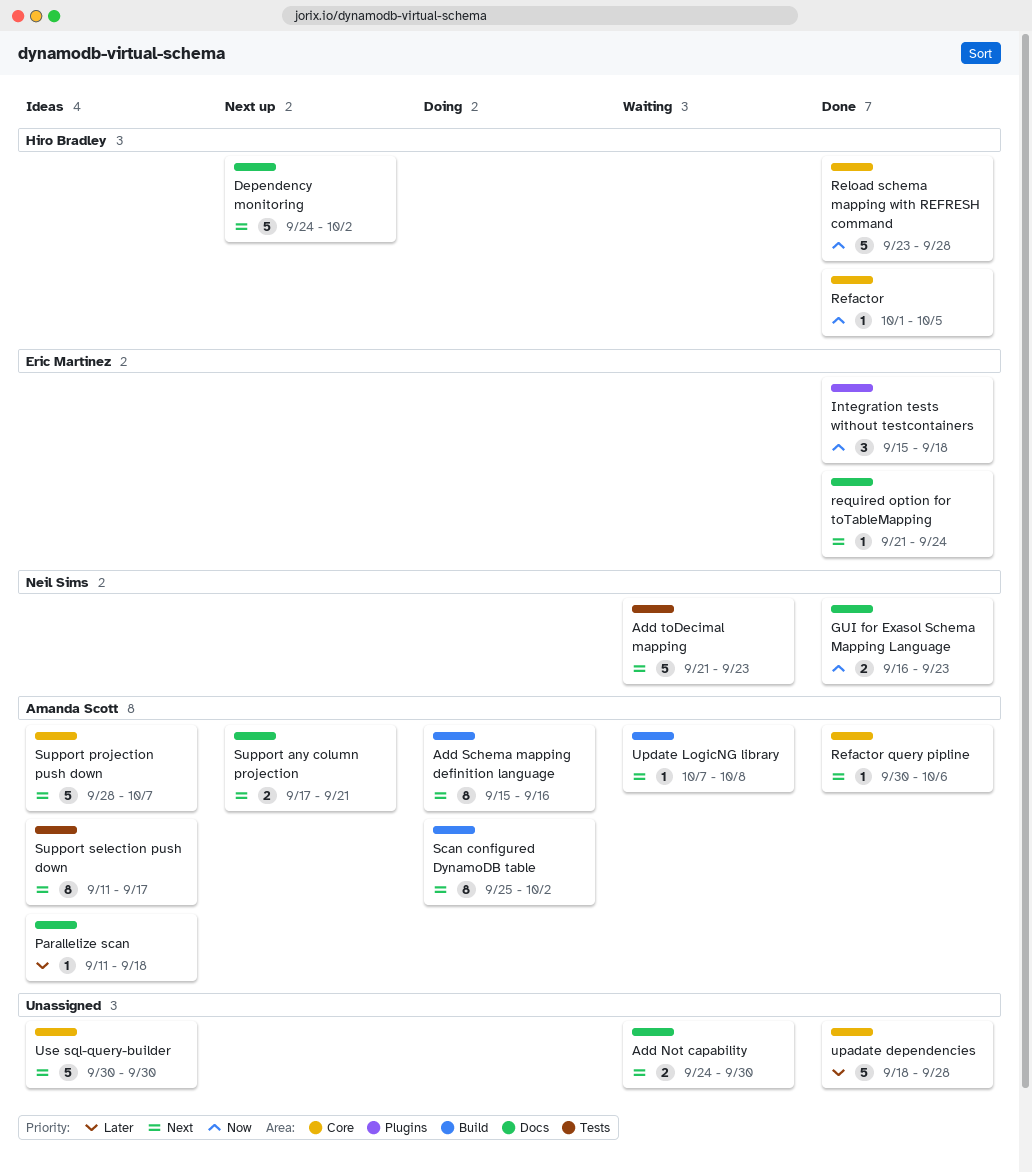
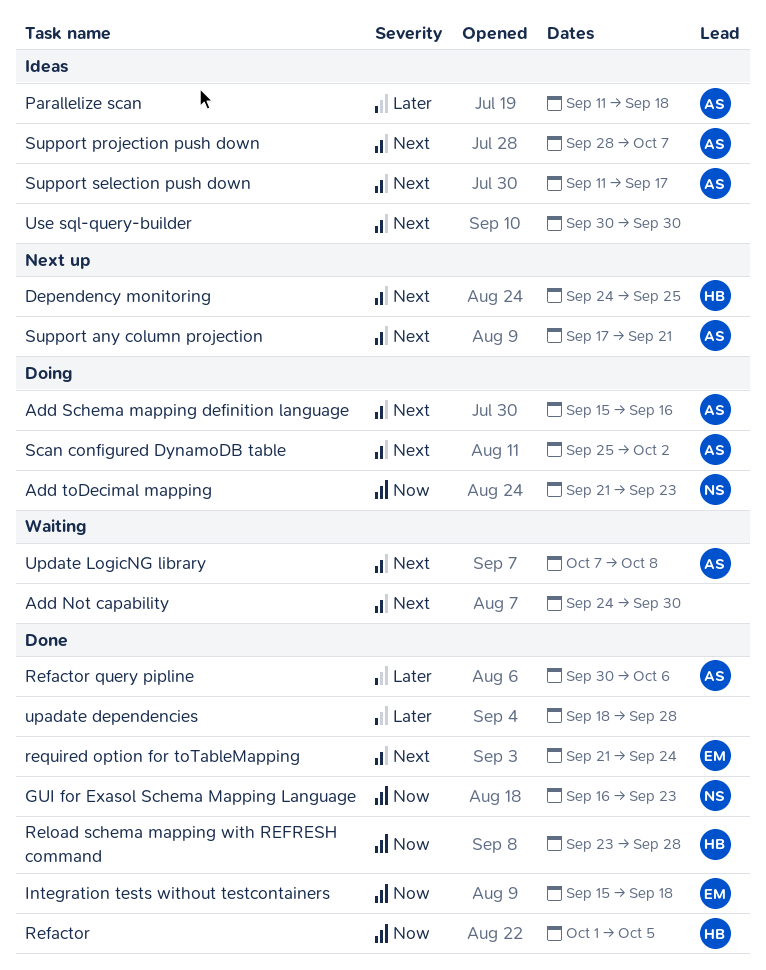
Add toDecimal mapping, status: Waiting -> Doing
Add toDecimal mapping, priority: Next -> Now
Dependency monitoring, due: Oct 2 -> Sep 25
Refactor query pipline, priority: Next -> Later

